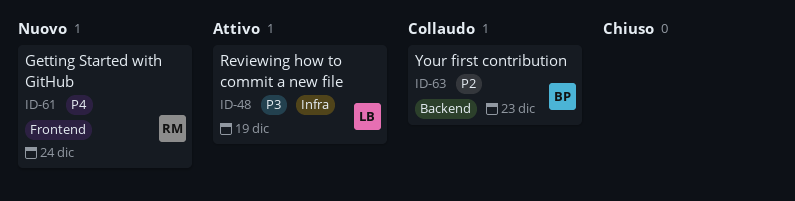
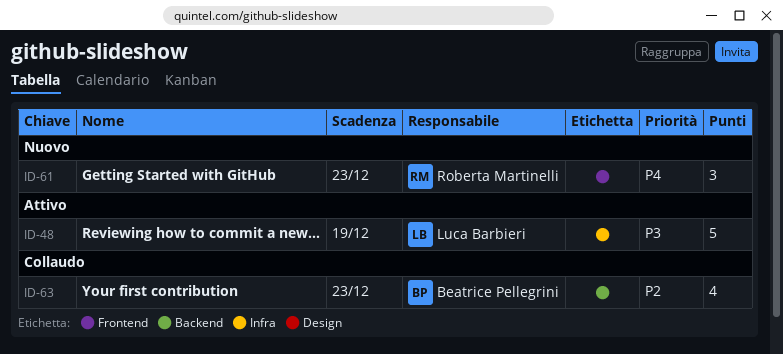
ID-61, due: Dec 24 -> Dec 23

